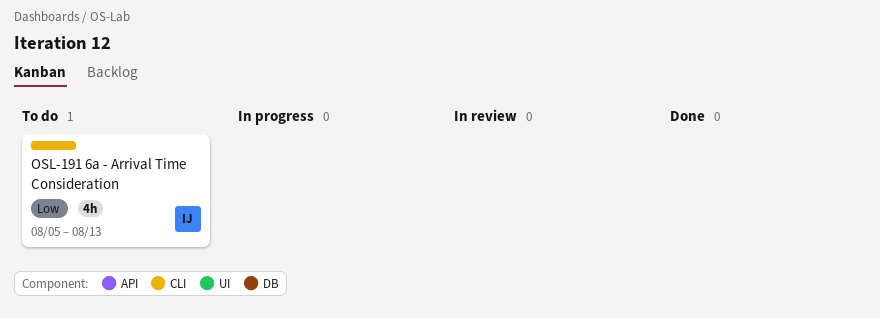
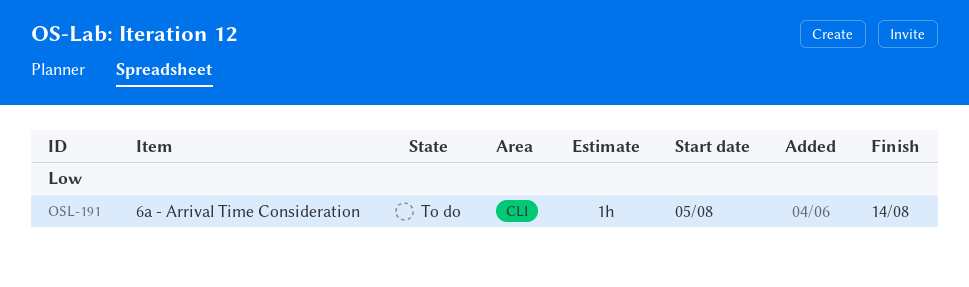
OSL-191, estimate: 4h -> 1h
OSL-191, due: Aug 13 -> Aug 14

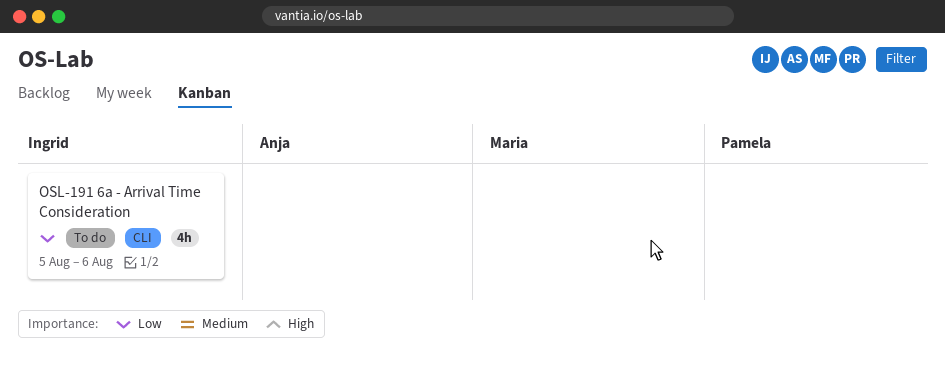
OSL-191, estimate: 1h -> 4h
OSL-191, due: Aug 14 -> Aug 6

